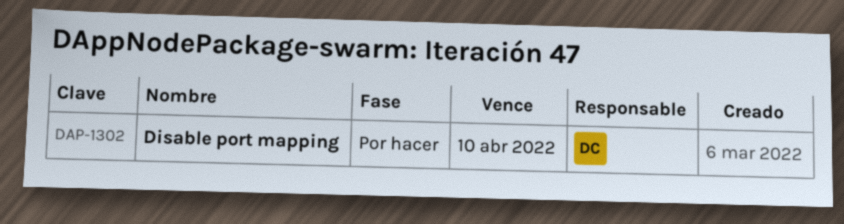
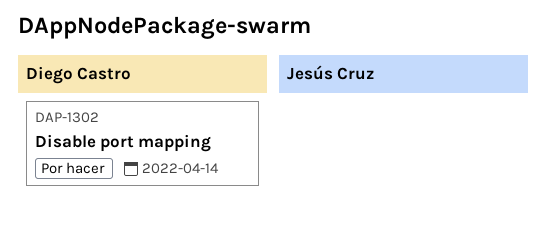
DAP-1302, due: Apr 10 -> Apr 14

